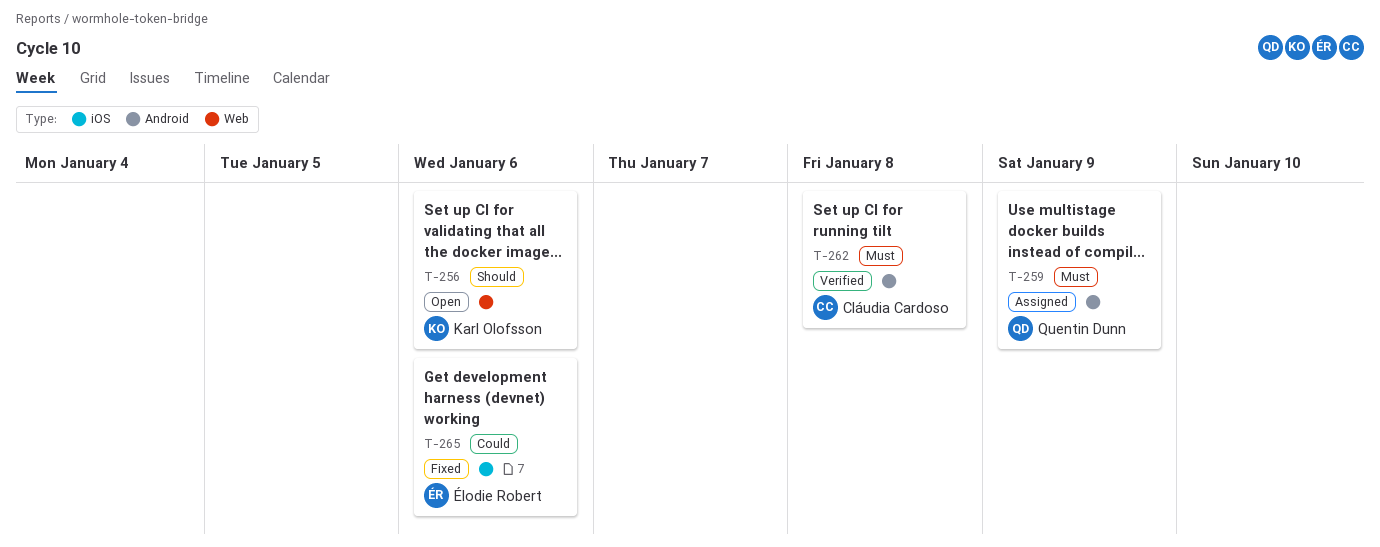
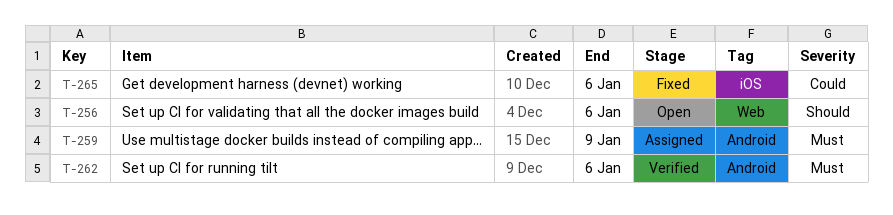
T-262, due: Jan 8 -> Jan 6

